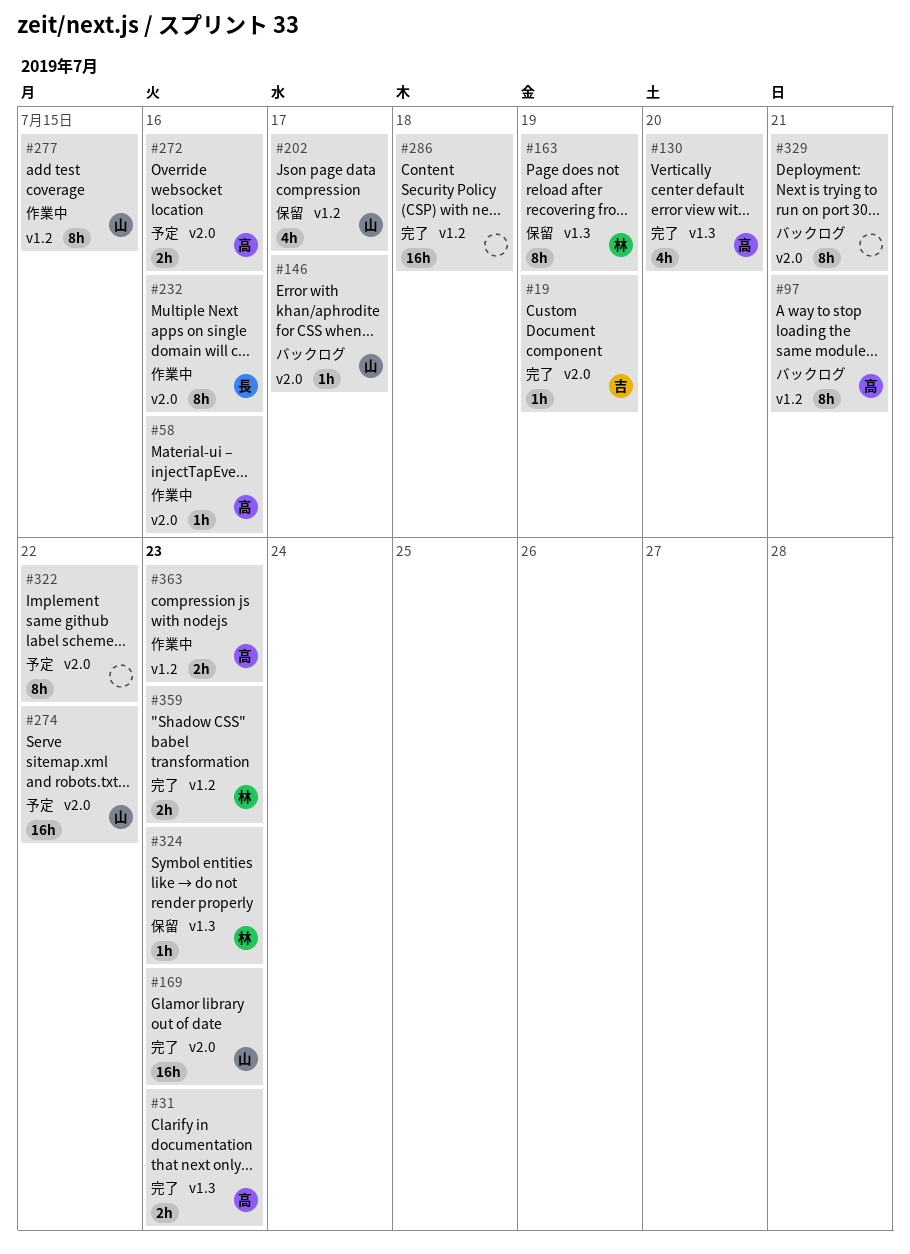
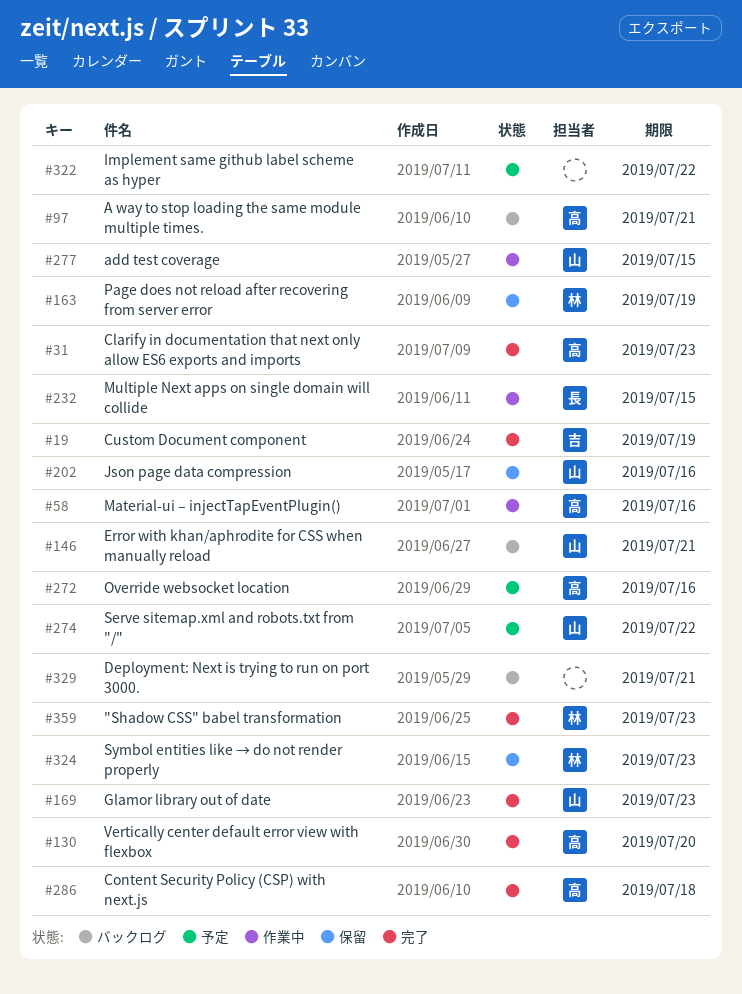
#146, due: Jul 17 -> Jul 21
#202, due: Jul 17 -> Jul 16
#232, due: Jul 16 -> Jul 15
#286, owner: none -> 高
#363: present -> none

